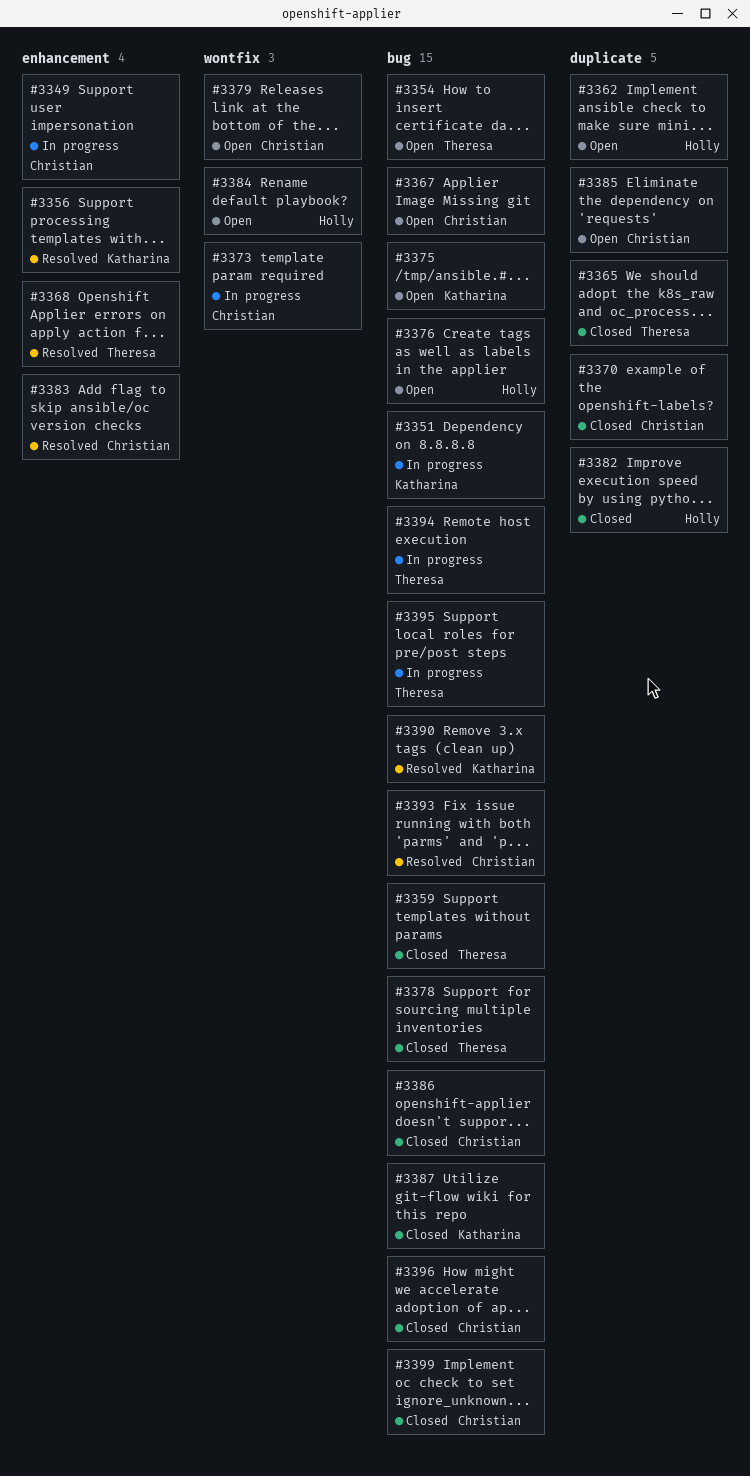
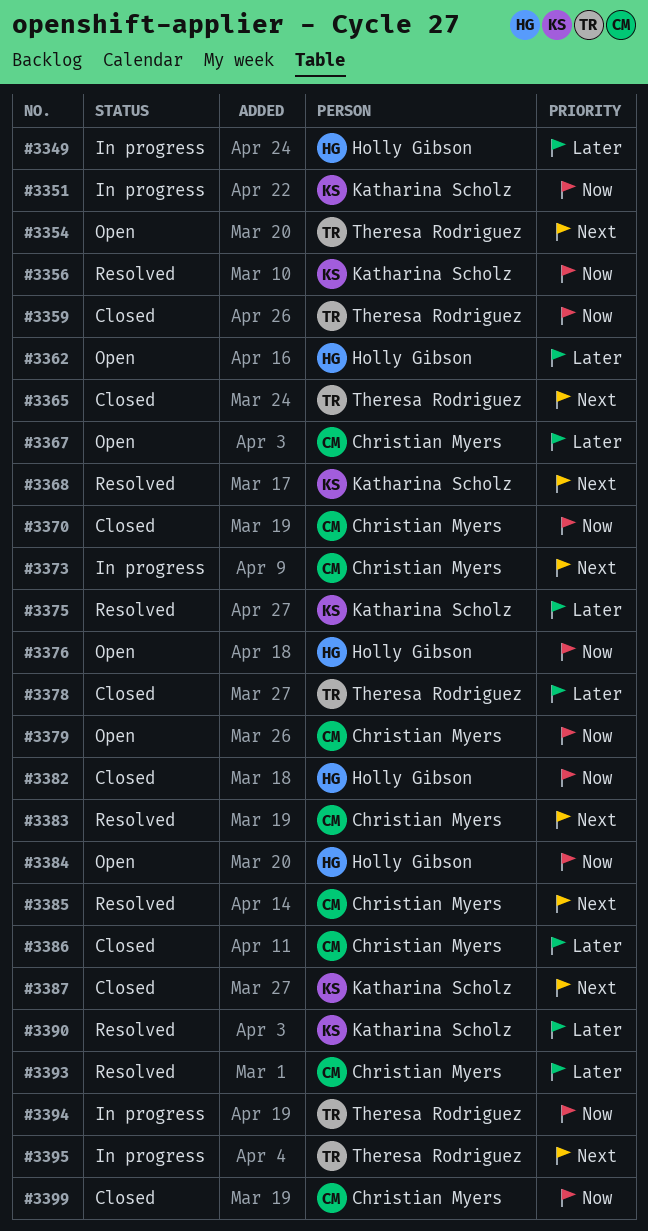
#3349, owner: Christian Myers -> Holly Gibson
#3368, owner: Theresa Rodriguez -> Katharina Scholz
#3375, status: Open -> Resolved
#3385, status: Open -> Resolved
#3396: present -> none

